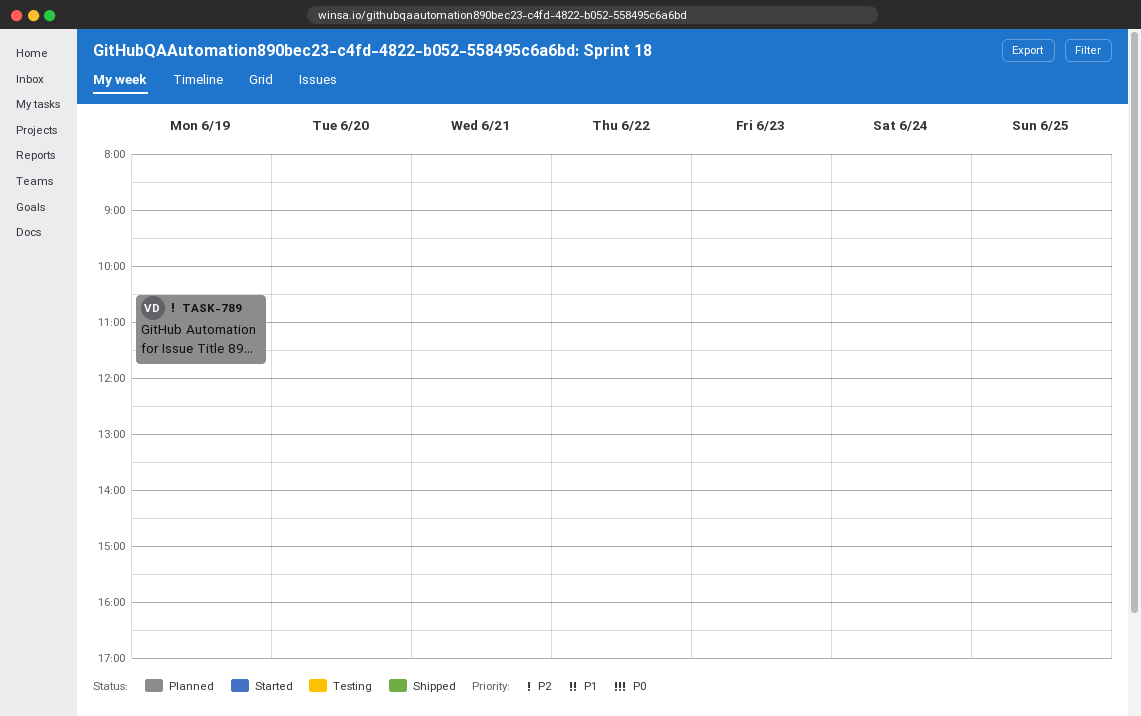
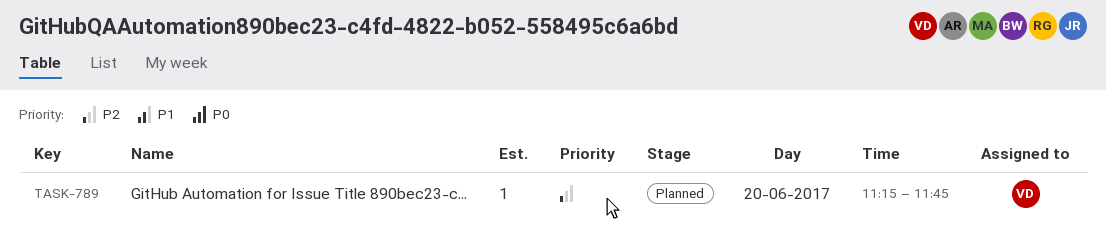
TASK-789, day: Jun 19 -> Jun 20
TASK-789, begins: 10:30 -> 11:15

